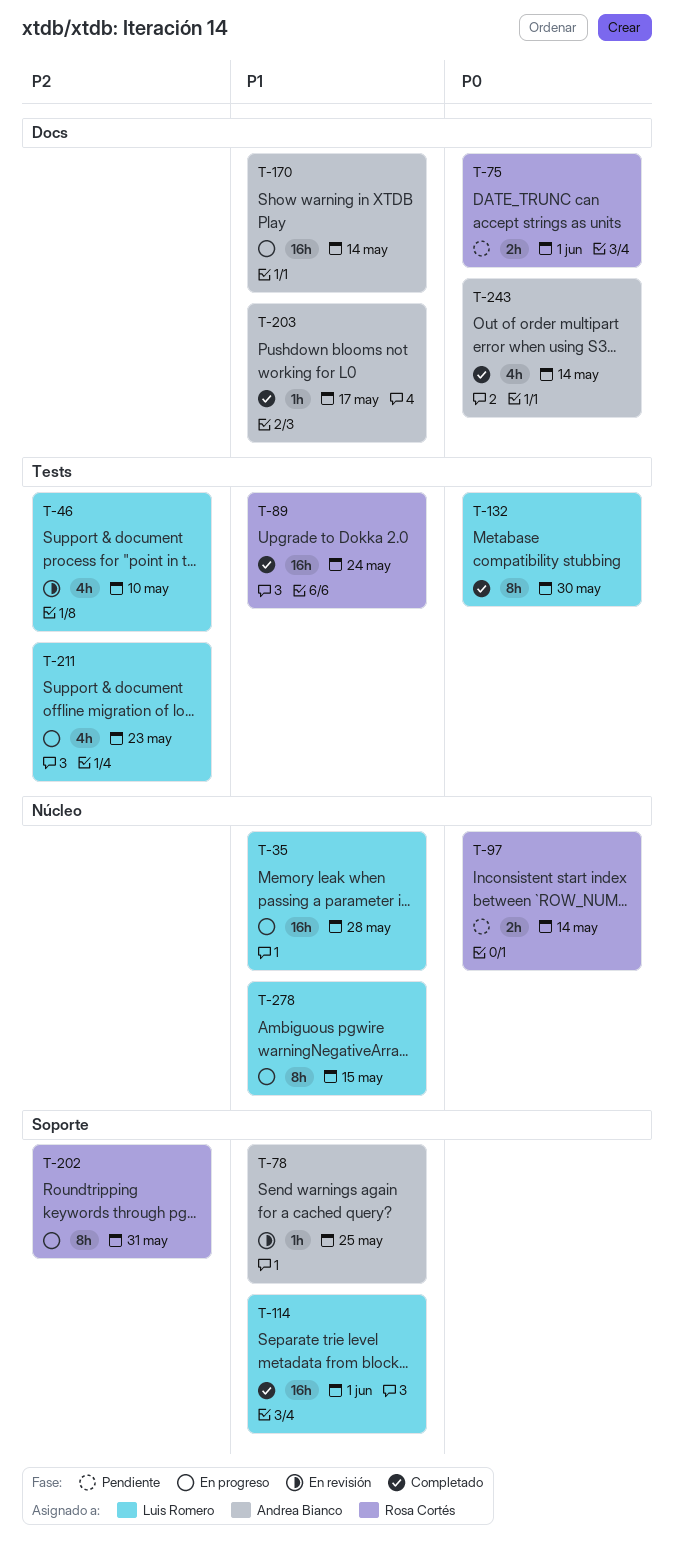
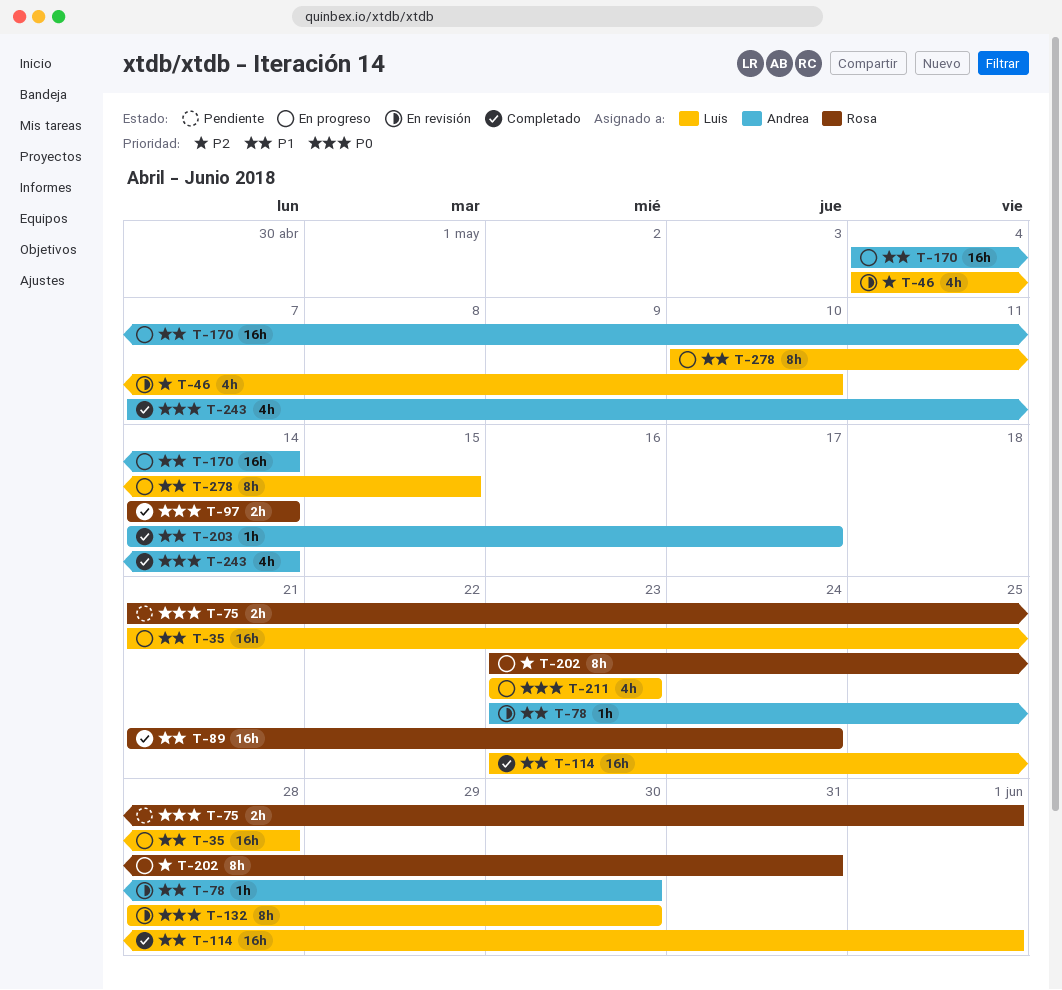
T-78, due: May 25 -> May 30
T-97, status: Pendiente -> Completado
T-132, status: Completado -> En revisión
T-211, priority: P2 -> P0

